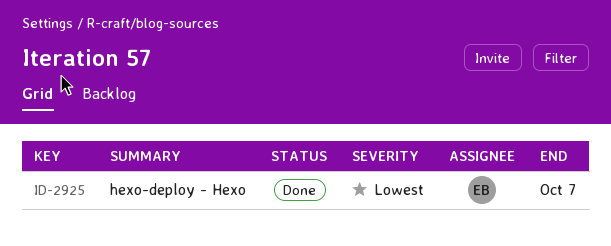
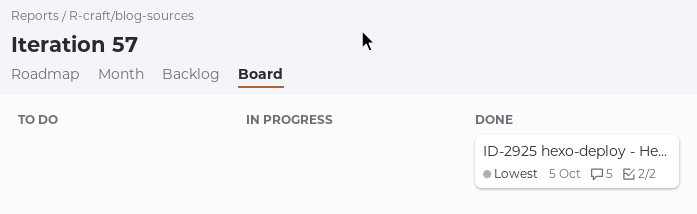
ID-2925, due: Oct 7 -> Oct 5

